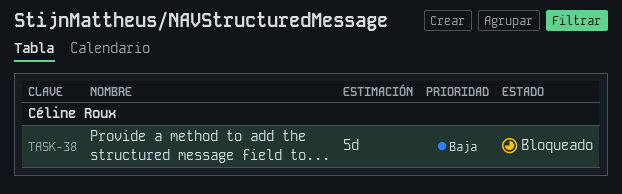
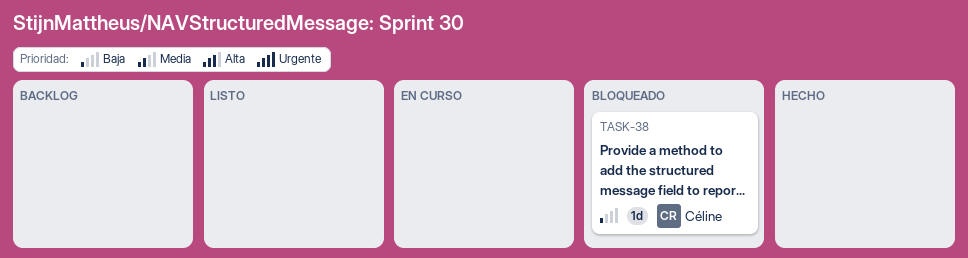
TASK-38, estimate: 5d -> 1d

